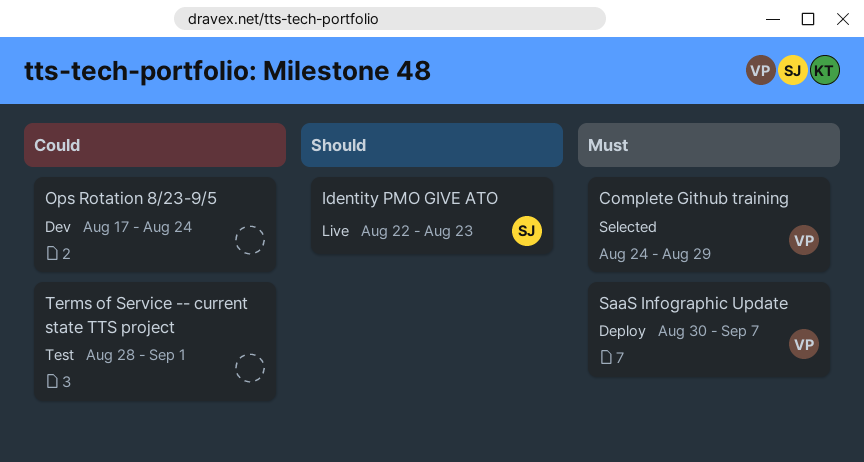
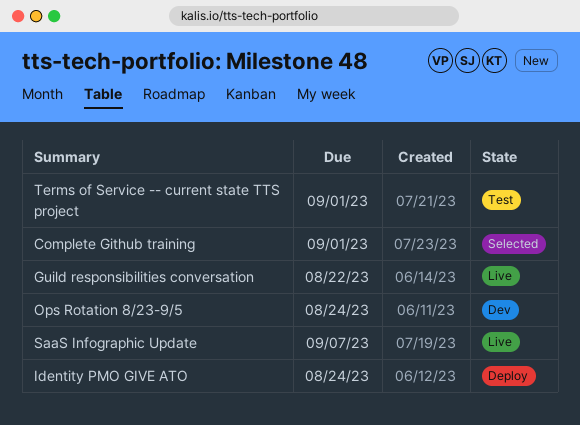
Complete Github training, due: Aug 29 -> Sep 1
Guild responsibilities conversation: none -> present
Identity PMO GIVE ATO, status: Live -> Deploy
Identity PMO GIVE ATO, due: Aug 23 -> Aug 24
SaaS Infographic Update, status: Deploy -> Live

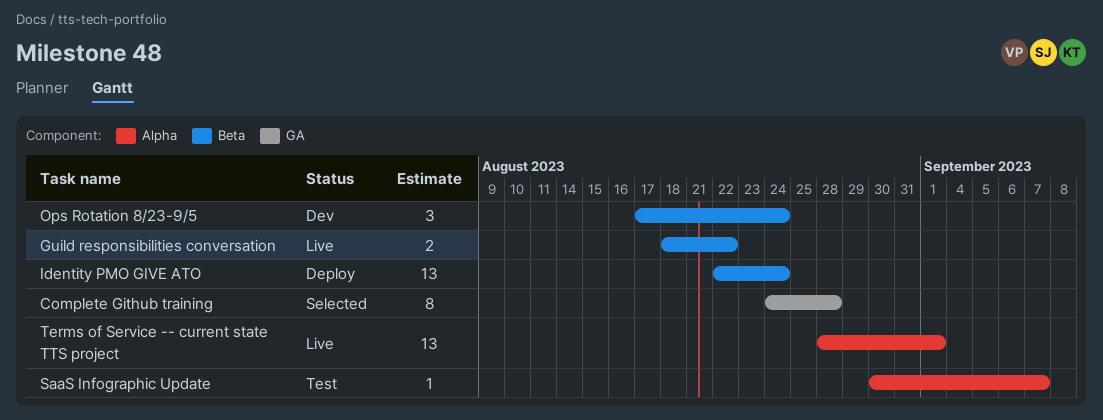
Complete Github training, due: Sep 1 -> Aug 28
SaaS Infographic Update, status: Live -> Test
Terms of Service -- current state TTS project, status: Test -> Live

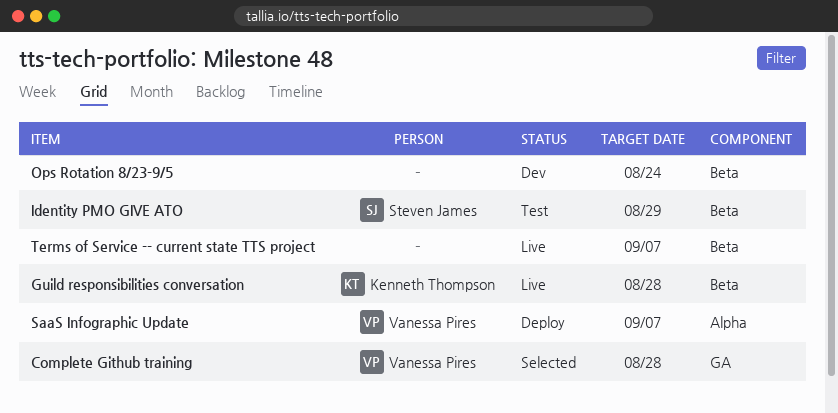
Guild responsibilities conversation, due: Aug 22 -> Aug 28
Identity PMO GIVE ATO, status: Deploy -> Test
Identity PMO GIVE ATO, due: Aug 24 -> Aug 29
SaaS Infographic Update, status: Test -> Deploy
Terms of Service -- current state TTS project, label: Alpha -> Beta
Terms of Service -- current state TTS project, due: Sep 1 -> Sep 7

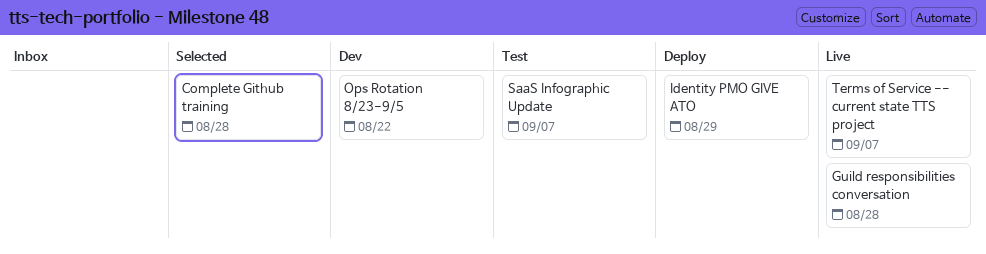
Identity PMO GIVE ATO, status: Test -> Deploy
Ops Rotation 8/23-9/5, due: Aug 24 -> Aug 22
SaaS Infographic Update, status: Deploy -> Test

